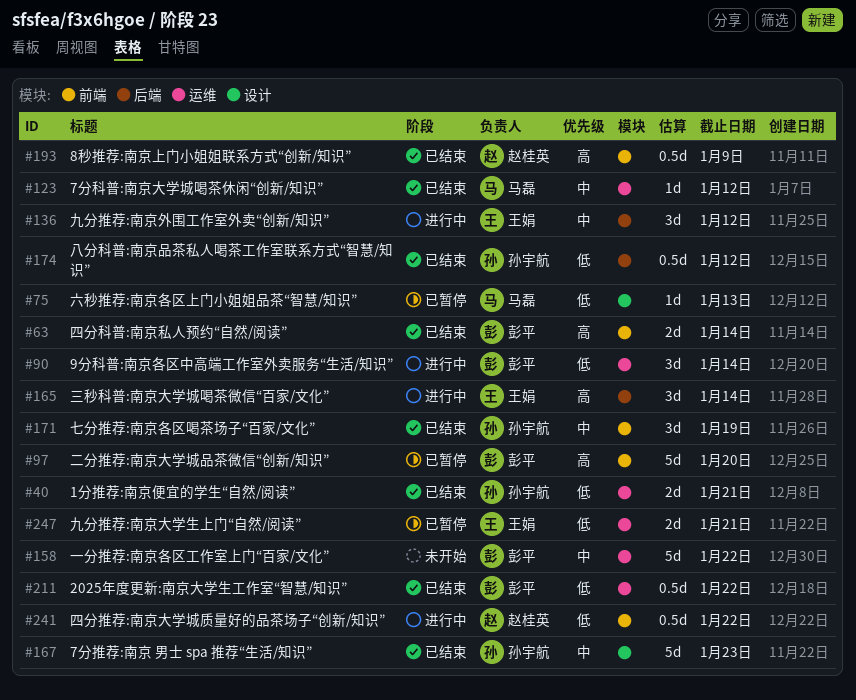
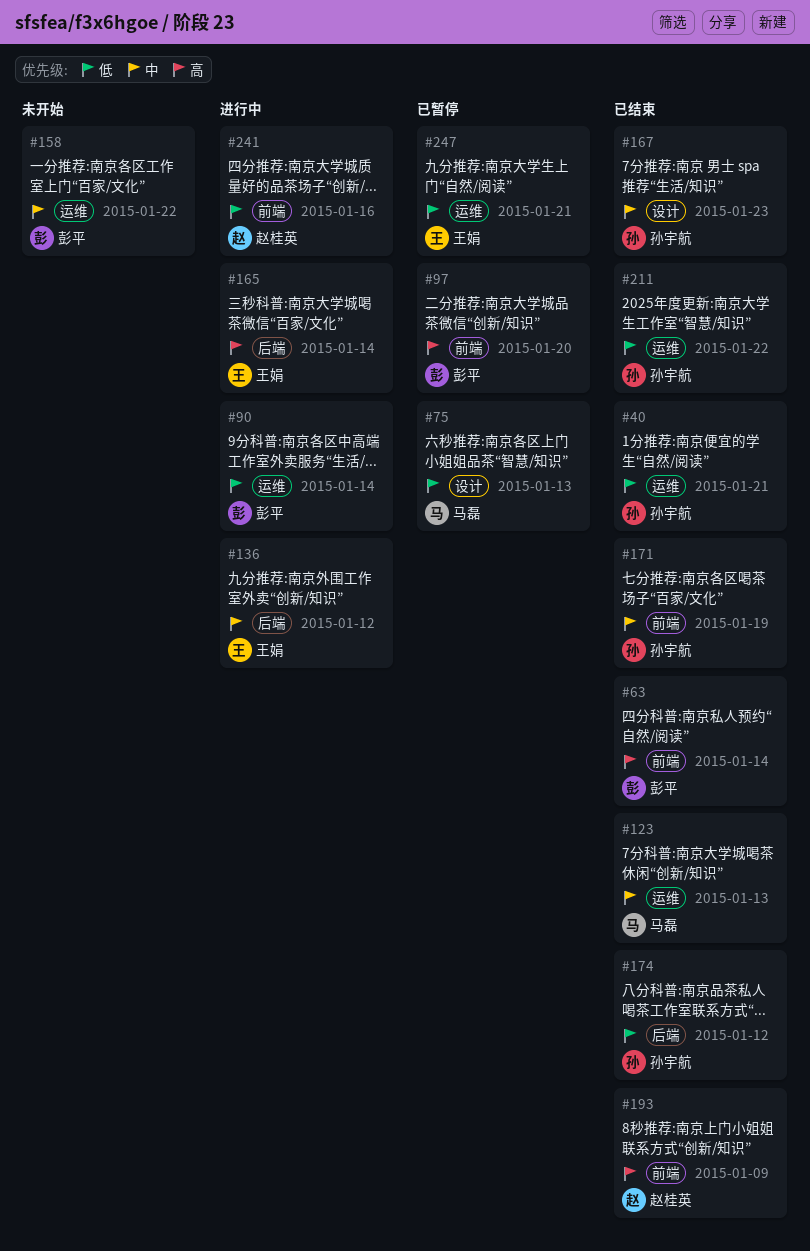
#123, due: Jan 12 -> Jan 13
#211, owner: 彭平 -> 孙宇航
#241, due: Jan 22 -> Jan 16

